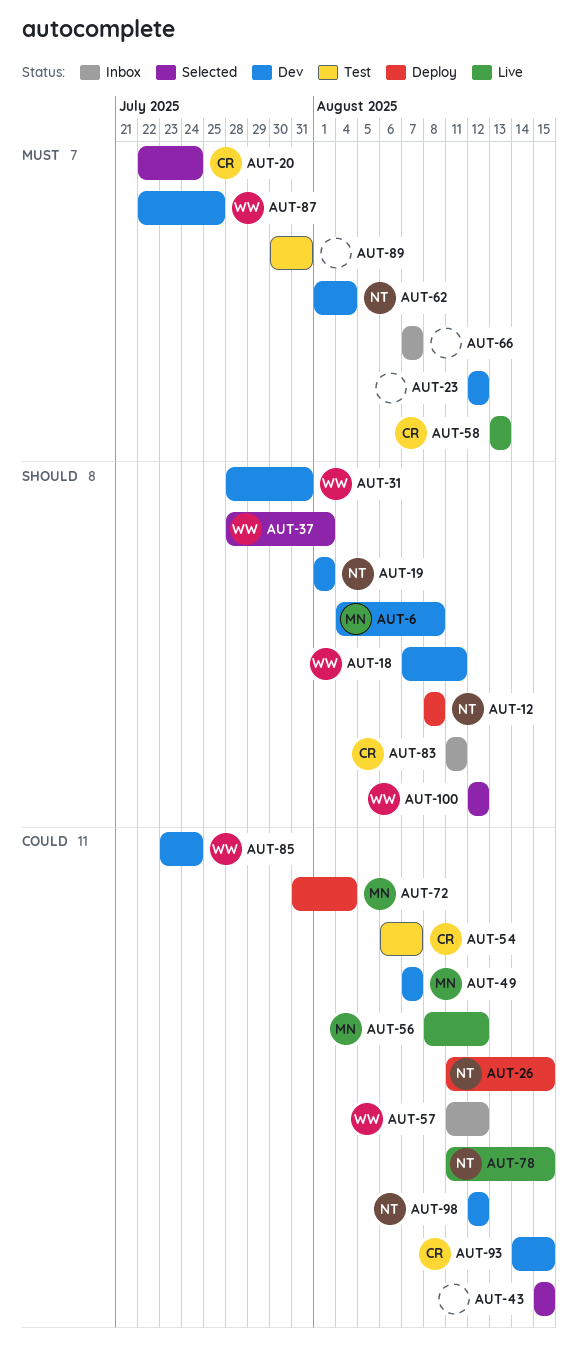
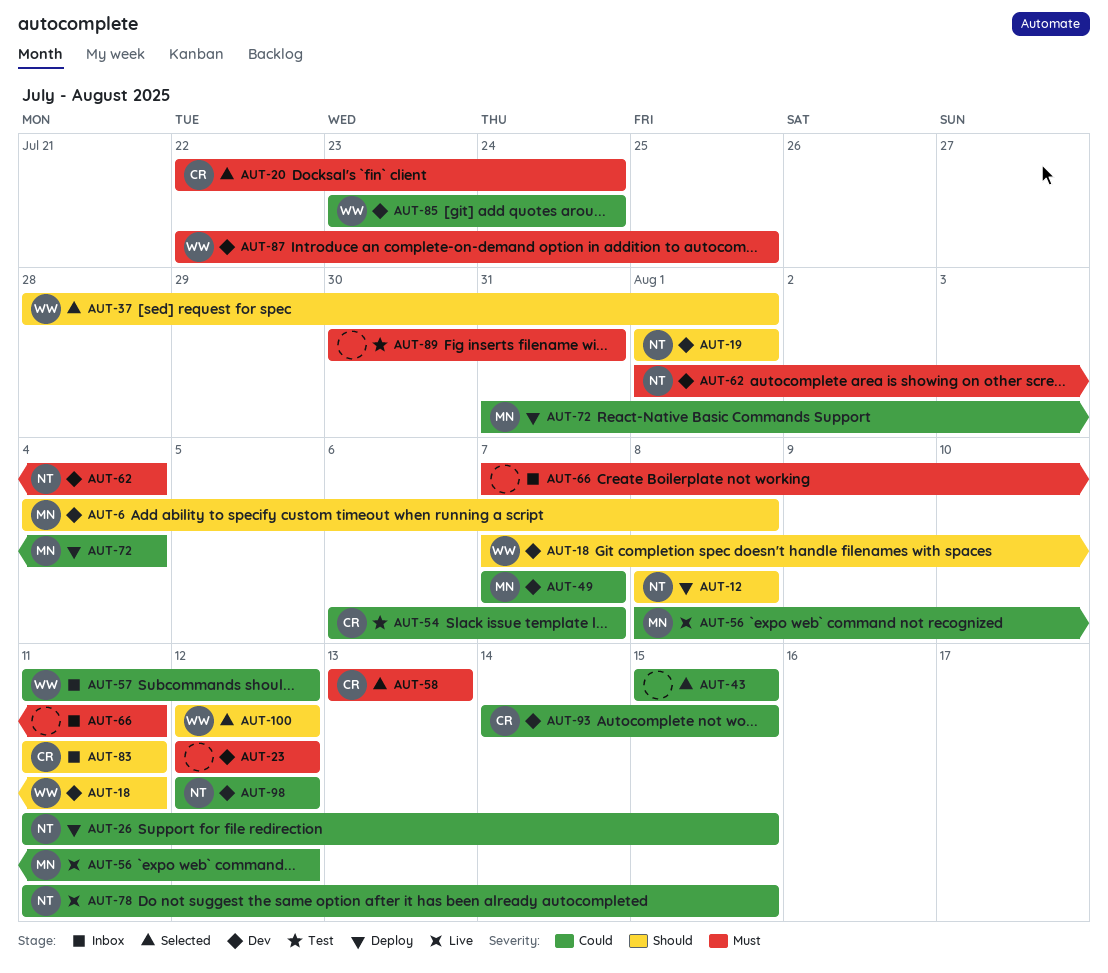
AUT-31: present -> none
AUT-58, status: Live -> Selected
AUT-66, due: Aug 7 -> Aug 11

